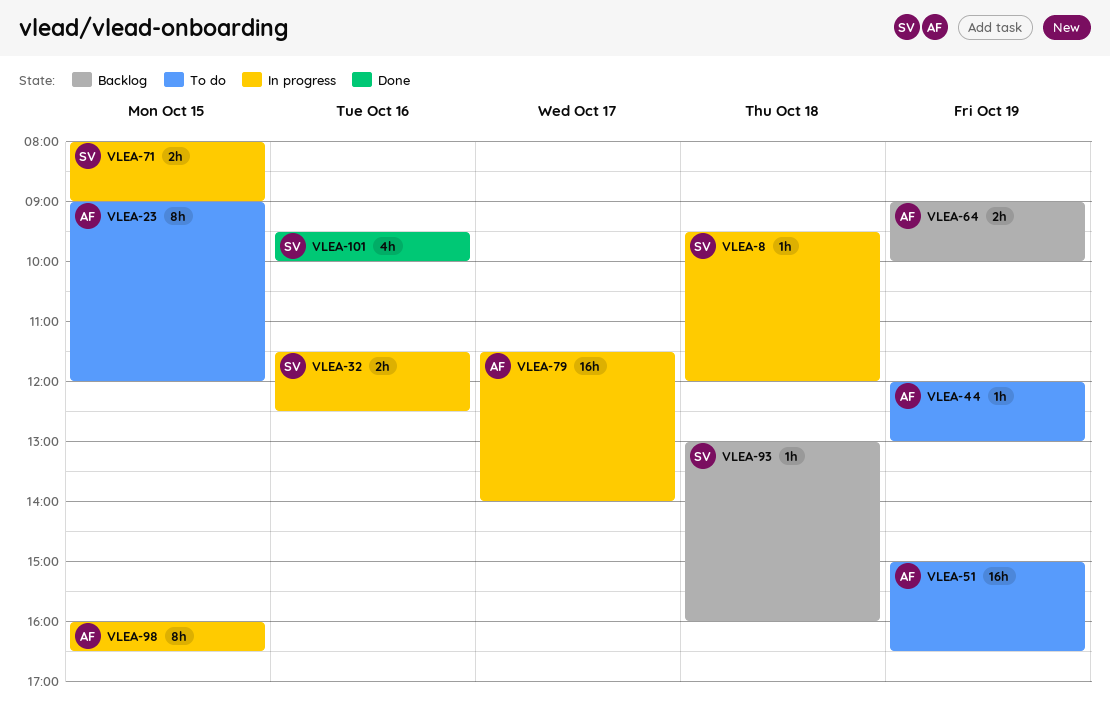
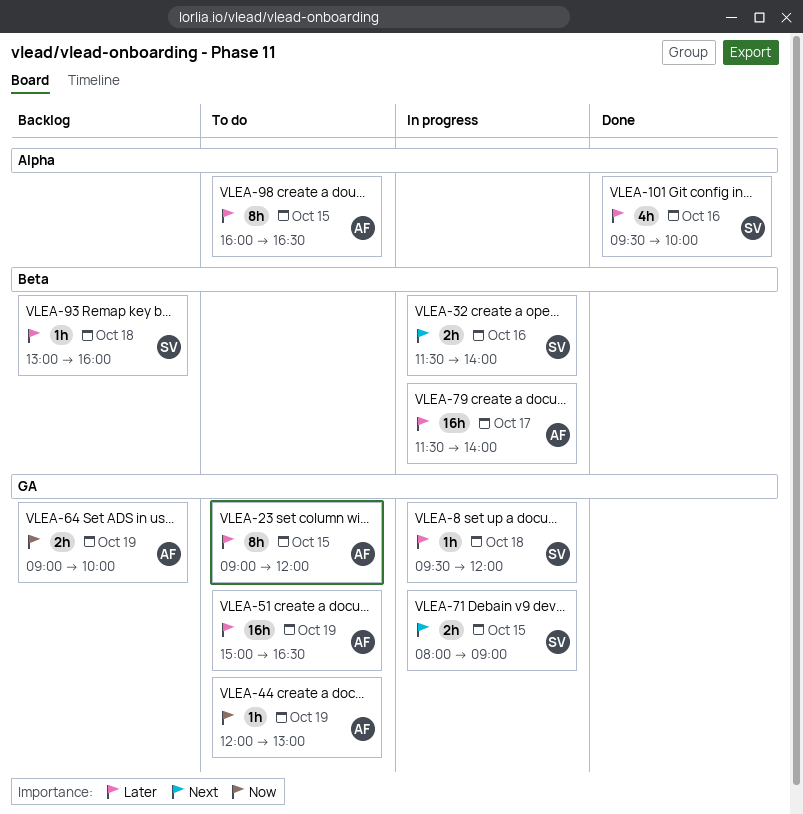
VLEA-32, ends: 12:30 -> 14:00
VLEA-98, status: In progress -> To do

